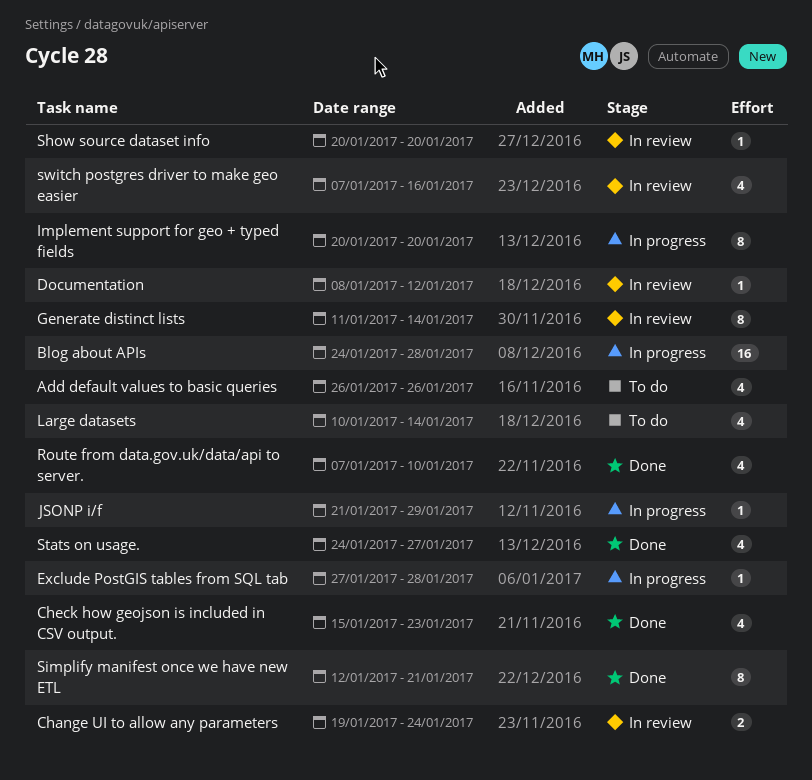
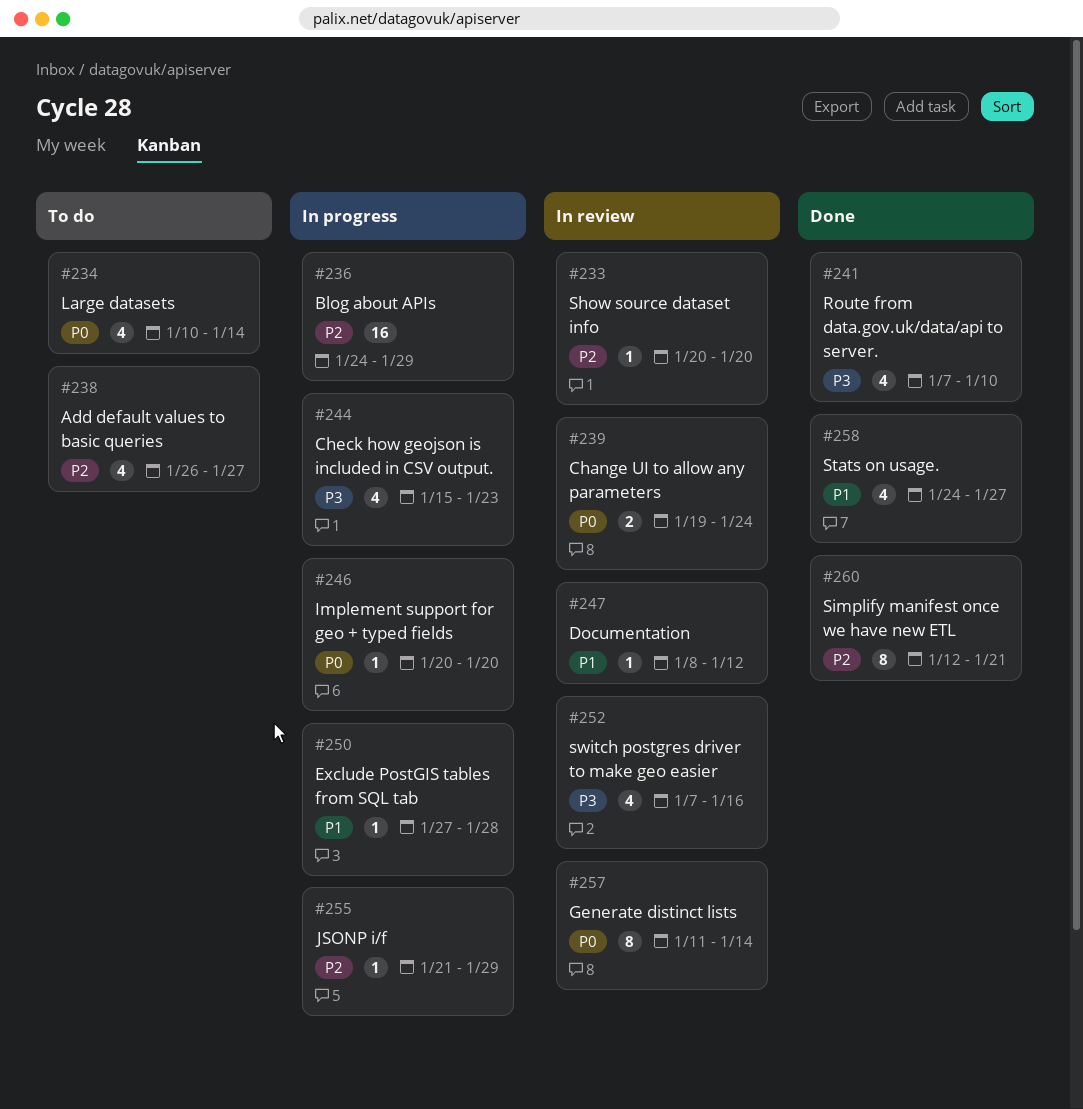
Add default values to basic queries, due: Jan 26 -> Jan 27
Blog about APIs, due: Jan 28 -> Jan 29
Check how geojson is included in CSV output., status: Done -> In progress
Implement support for geo + typed fields, estimate: 8 -> 1

